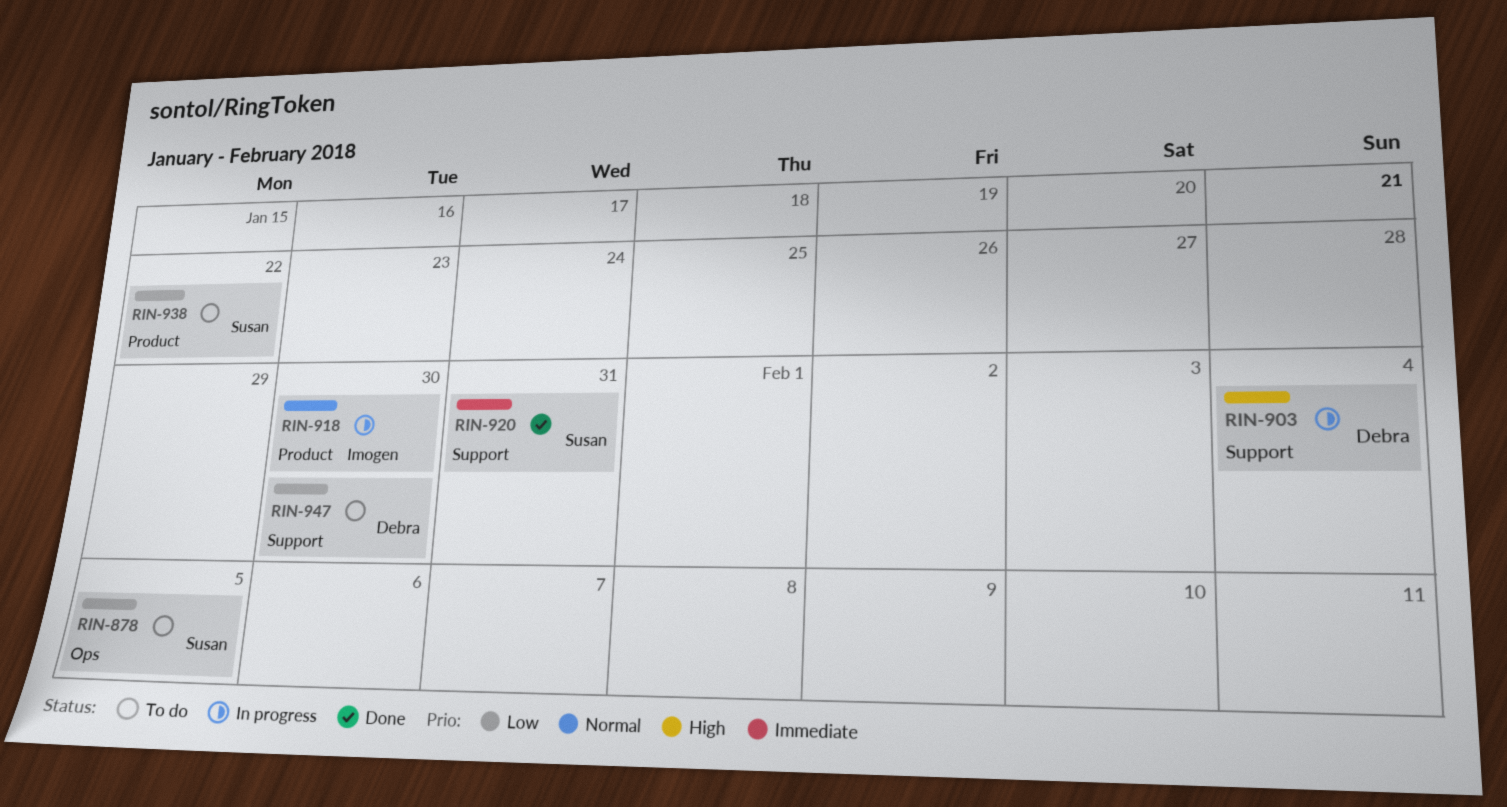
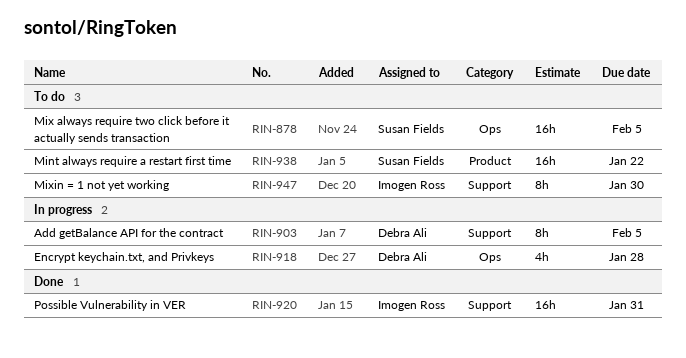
RIN-903, due: Feb 4 -> Feb 5
RIN-918, owner: Imogen Ross -> Debra Ali
RIN-918, label: Product -> Ops
RIN-918, due: Jan 30 -> Jan 28
RIN-920, owner: Susan Fields -> Imogen Ross
RIN-947, owner: Debra Ali -> Imogen Ross

